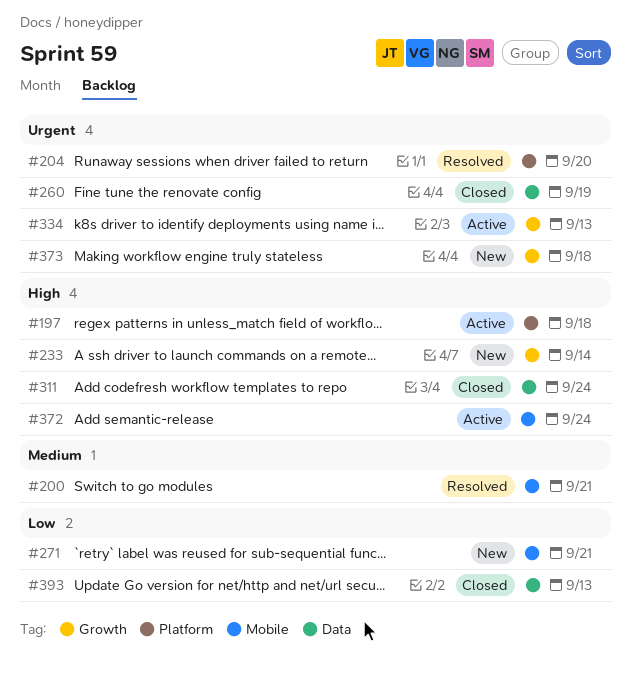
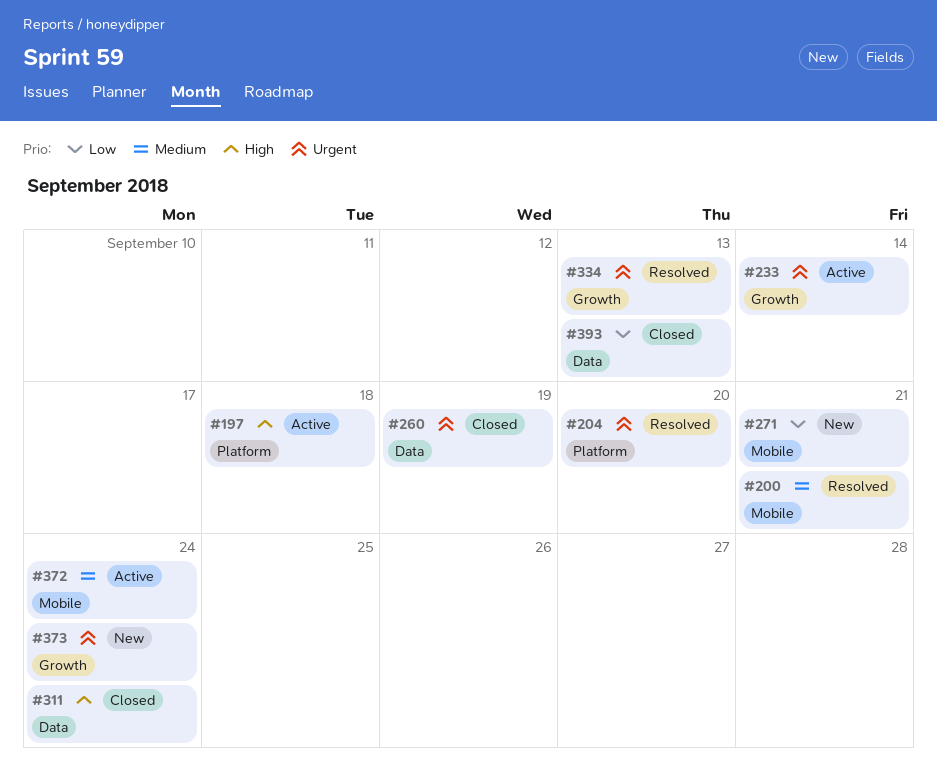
#233, status: New -> Active
#233, priority: High -> Urgent
#334, status: Active -> Resolved
#372, priority: High -> Medium
#373, due: Sep 18 -> Sep 24

